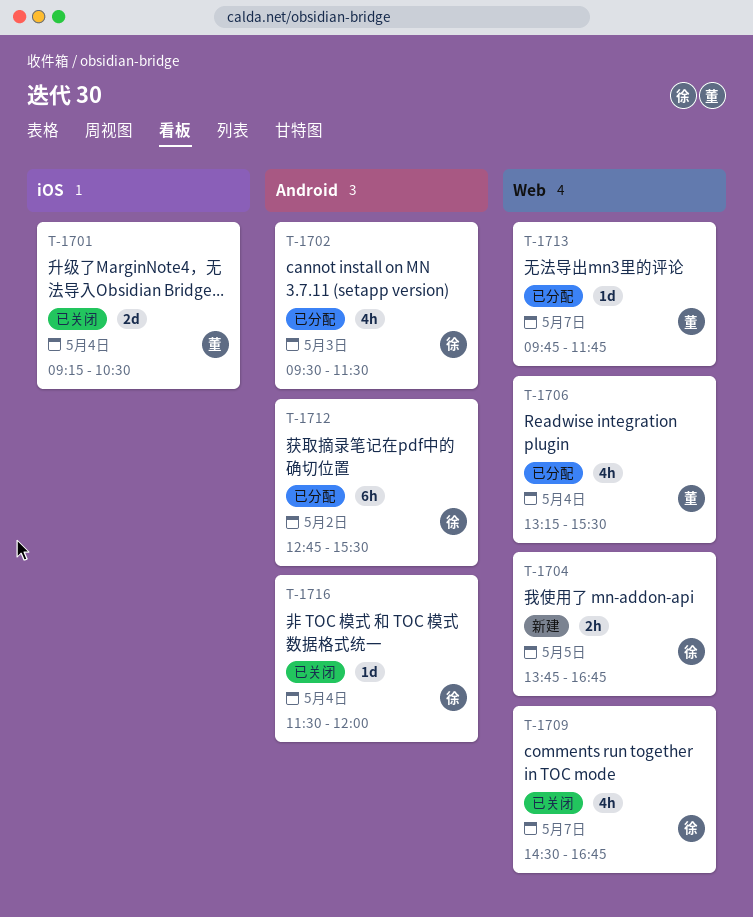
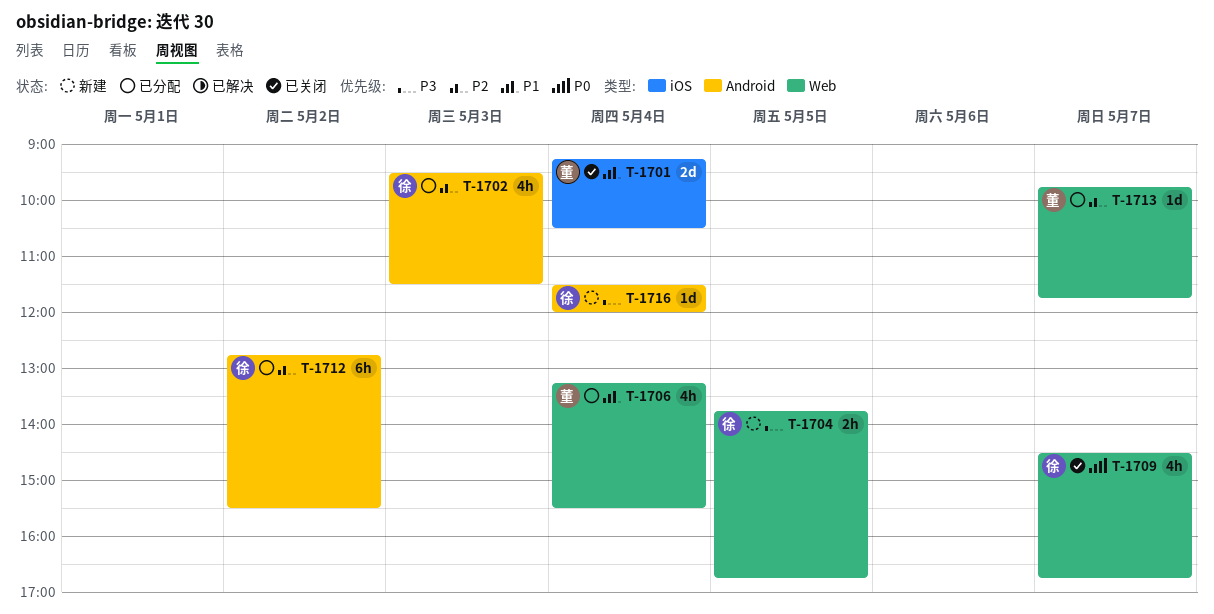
T-1716, status: 已关闭 -> 新建

